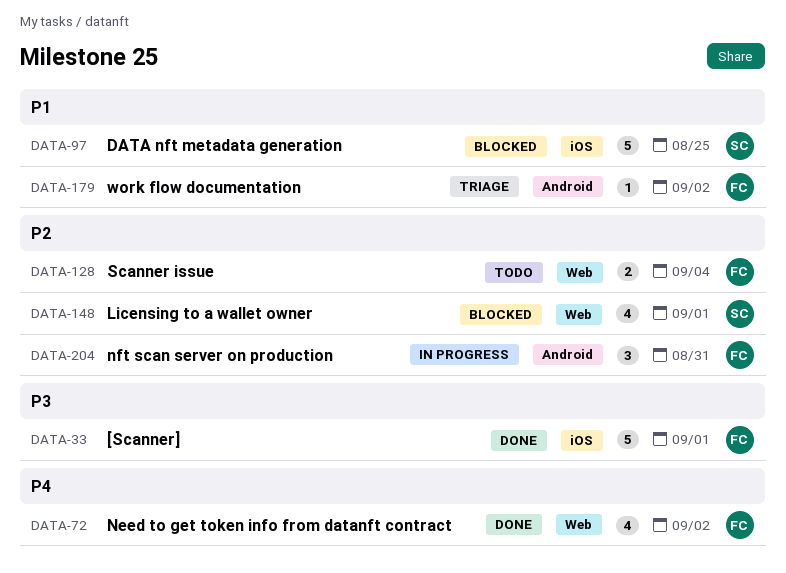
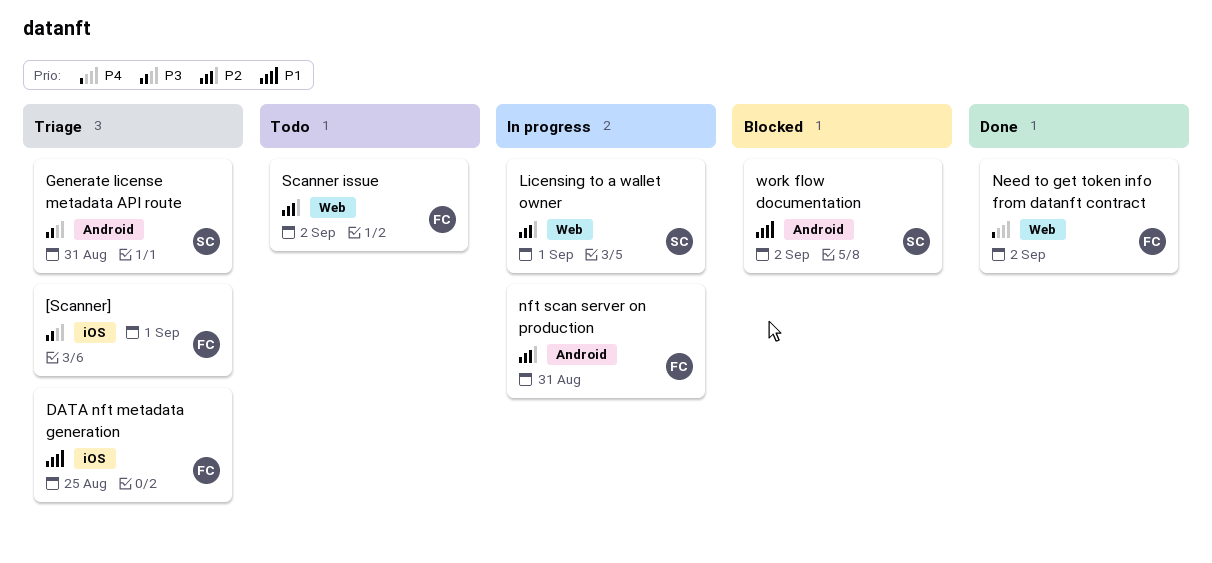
[Scanner], status: Done -> Triage
DATA nft metadata generation, status: Blocked -> Triage
DATA nft metadata generation, owner: SC -> FC
Generate license metadata API route: none -> present
Licensing to a wallet owner, status: Blocked -> In progress
Scanner issue, due: Sep 4 -> Sep 2
work flow documentation, status: Triage -> Blocked
work flow documentation, owner: FC -> SC

